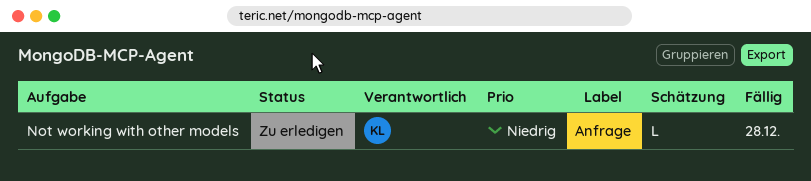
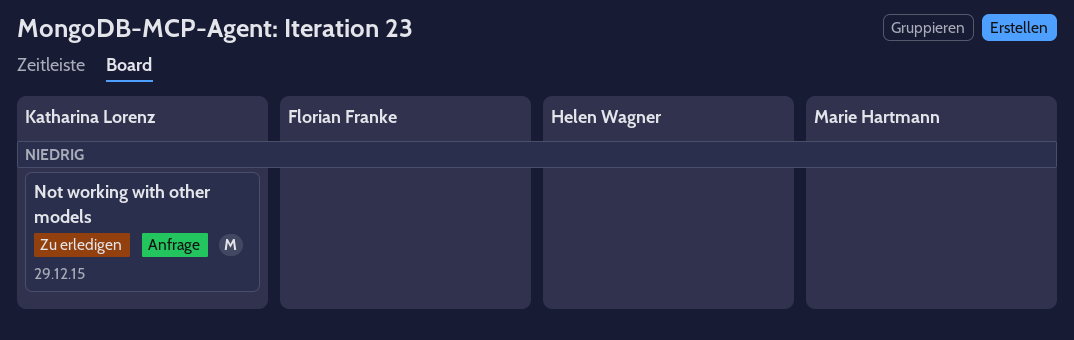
Not working with other models, estimate: L -> M
Not working with other models, due: Dec 28 -> Dec 29

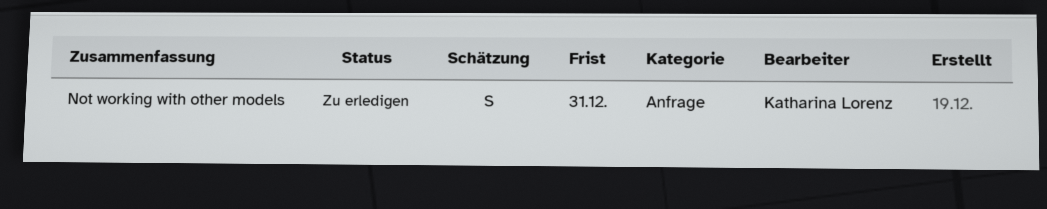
Not working with other models, estimate: M -> S
Not working with other models, due: Dec 29 -> Dec 31

